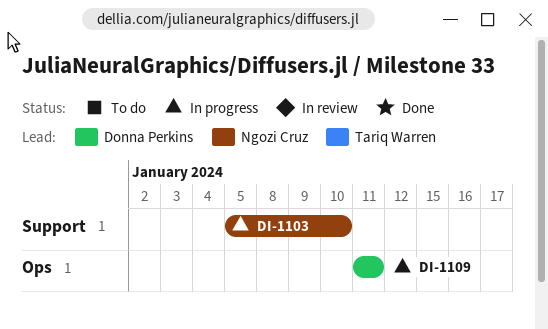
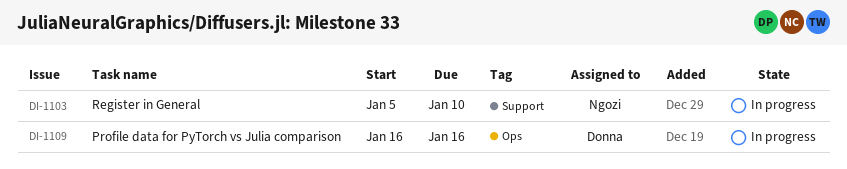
DI-1109, start: Jan 11 -> Jan 16
DI-1109, due: Jan 11 -> Jan 16

